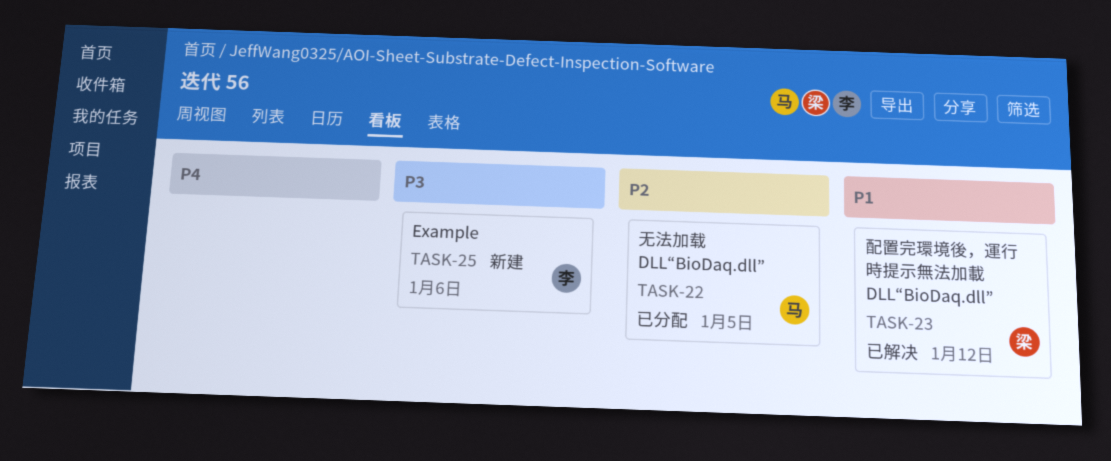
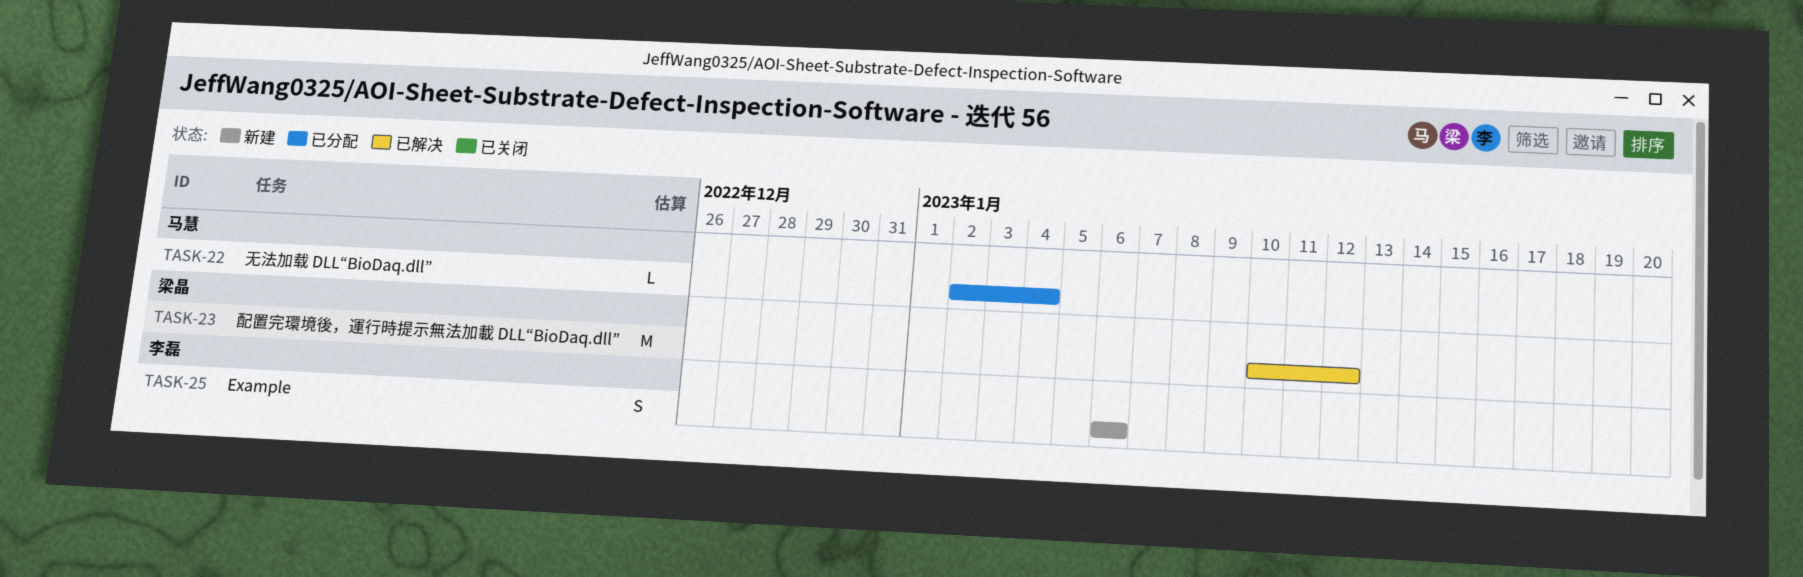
TASK-22, due: Jan 5 -> Jan 4

